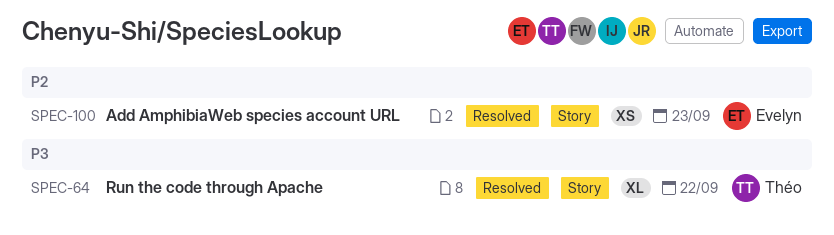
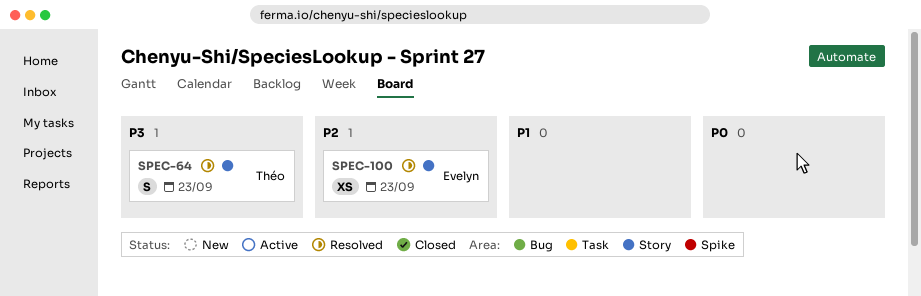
SPEC-64, estimate: XL -> S
SPEC-64, due: Sep 22 -> Sep 23

